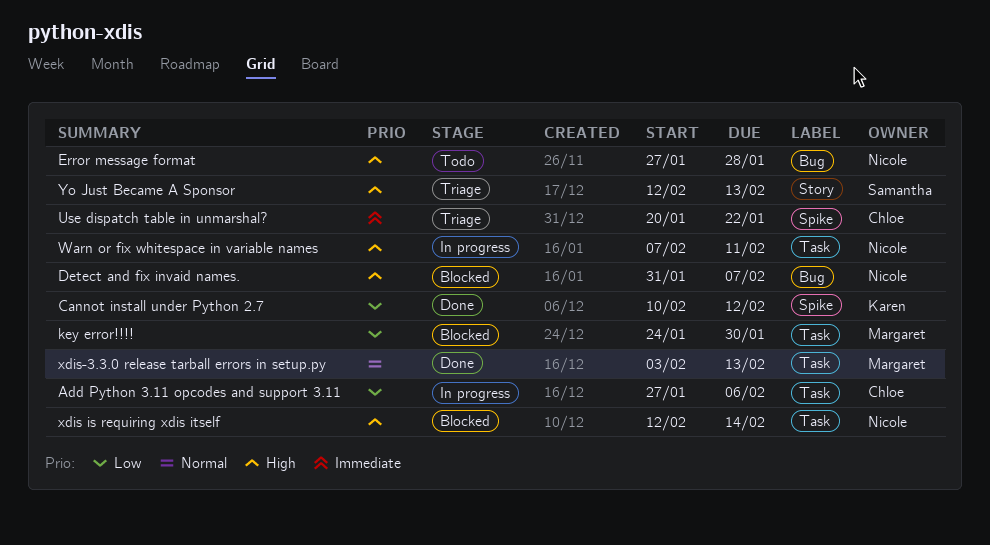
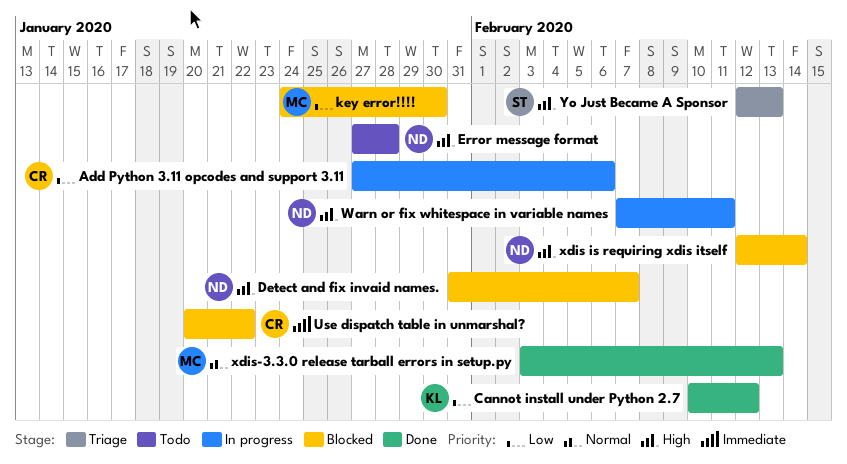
Use dispatch table in unmarshal?, status: Triage -> Blocked

